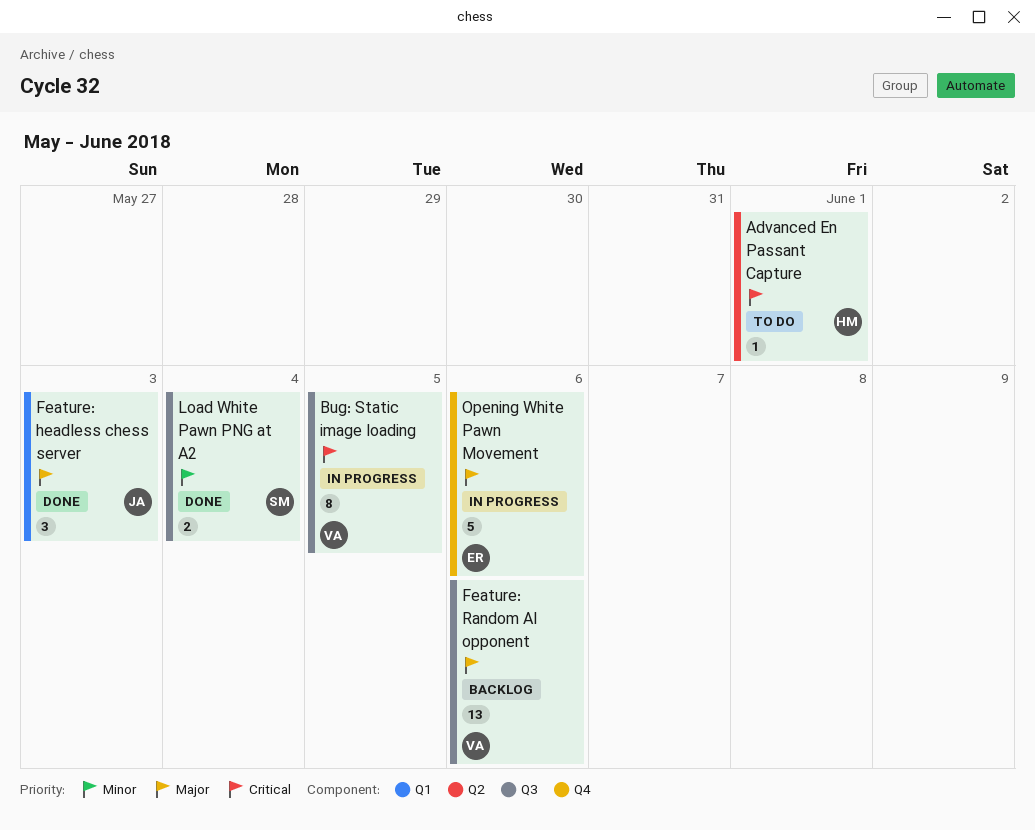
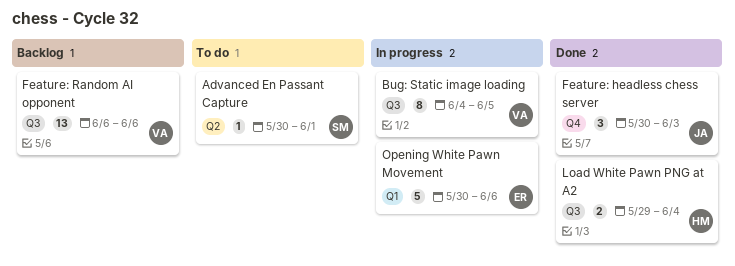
Advanced En Passant Capture, owner: HM -> SM
Feature: headless chess server, label: Q1 -> Q4
Load White Pawn PNG at A2, owner: SM -> HM
Opening White Pawn Movement, label: Q4 -> Q1

